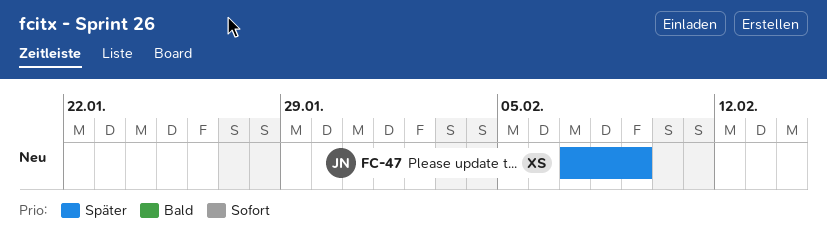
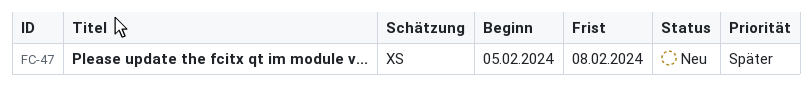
FC-47, start: Feb 7 -> Feb 5
FC-47, due: Feb 9 -> Feb 8

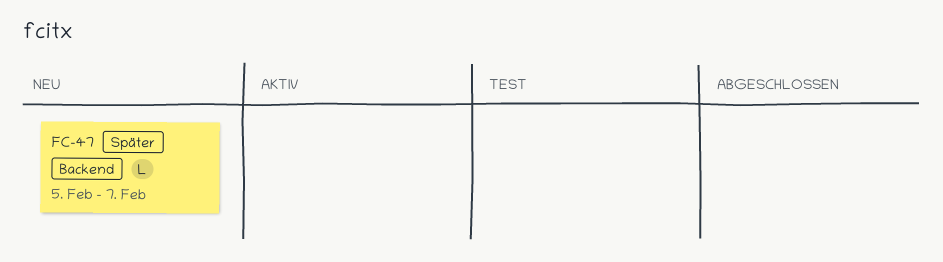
FC-47, estimate: XS -> L
FC-47, due: Feb 8 -> Feb 7

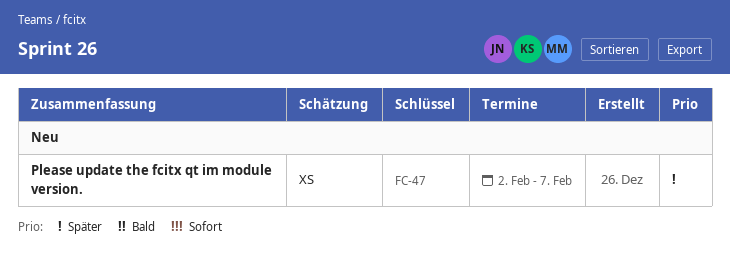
FC-47, estimate: L -> XS
FC-47, start: Feb 5 -> Feb 2

